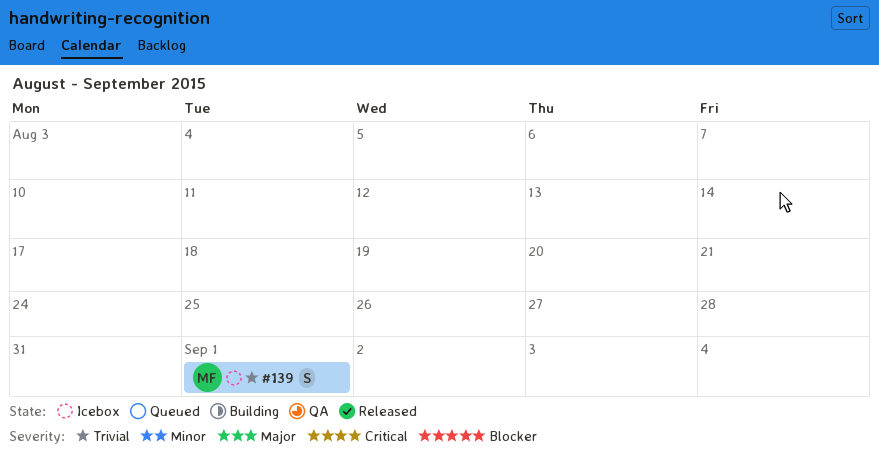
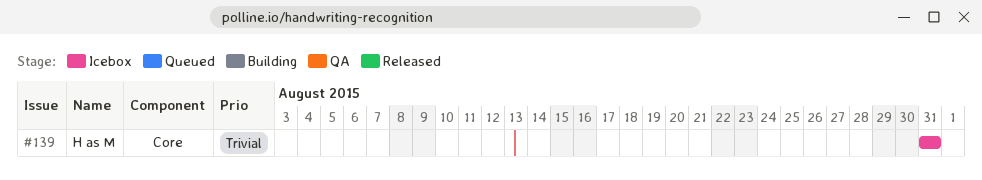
#139, start: Sep 1 -> Aug 31
#139, due: Sep 1 -> Aug 31

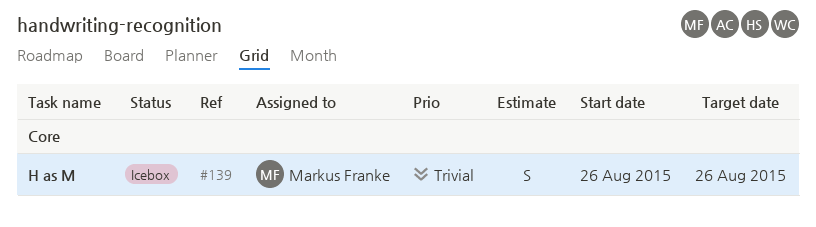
#139, start: Aug 31 -> Aug 26
#139, due: Aug 31 -> Aug 26

